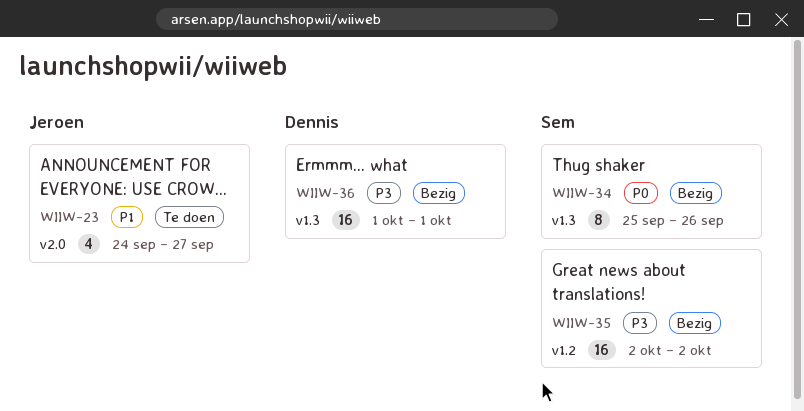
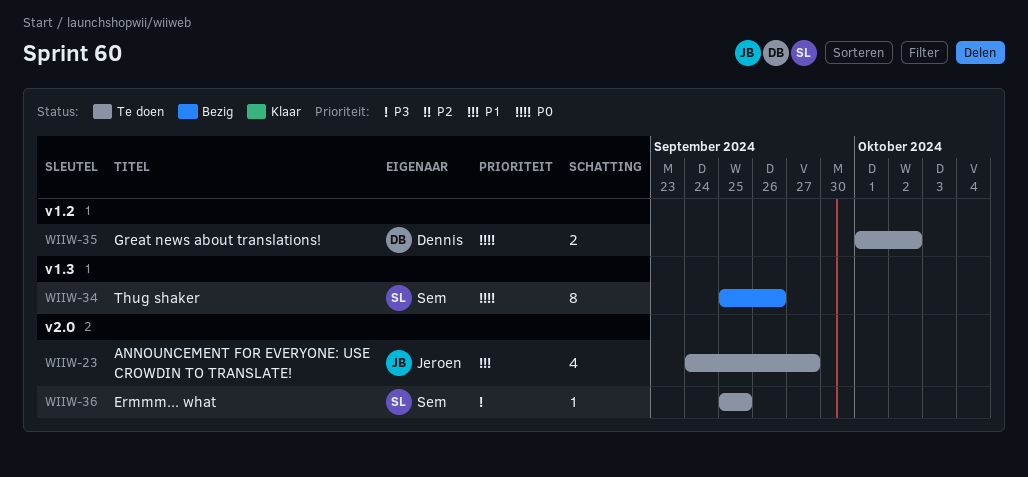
WIIW-35, status: Bezig -> Te doen
WIIW-35, owner: Sem -> Dennis
WIIW-35, priority: P3 -> P0
WIIW-35, estimate: 16 -> 2
WIIW-35, start: Oct 2 -> Oct 1
WIIW-36, status: Bezig -> Te doen
WIIW-36, owner: Dennis -> Sem
WIIW-36, label: v1.3 -> v2.0
WIIW-36, estimate: 16 -> 1
WIIW-36, start: Oct 1 -> Sep 25
WIIW-36, due: Oct 1 -> Sep 25

